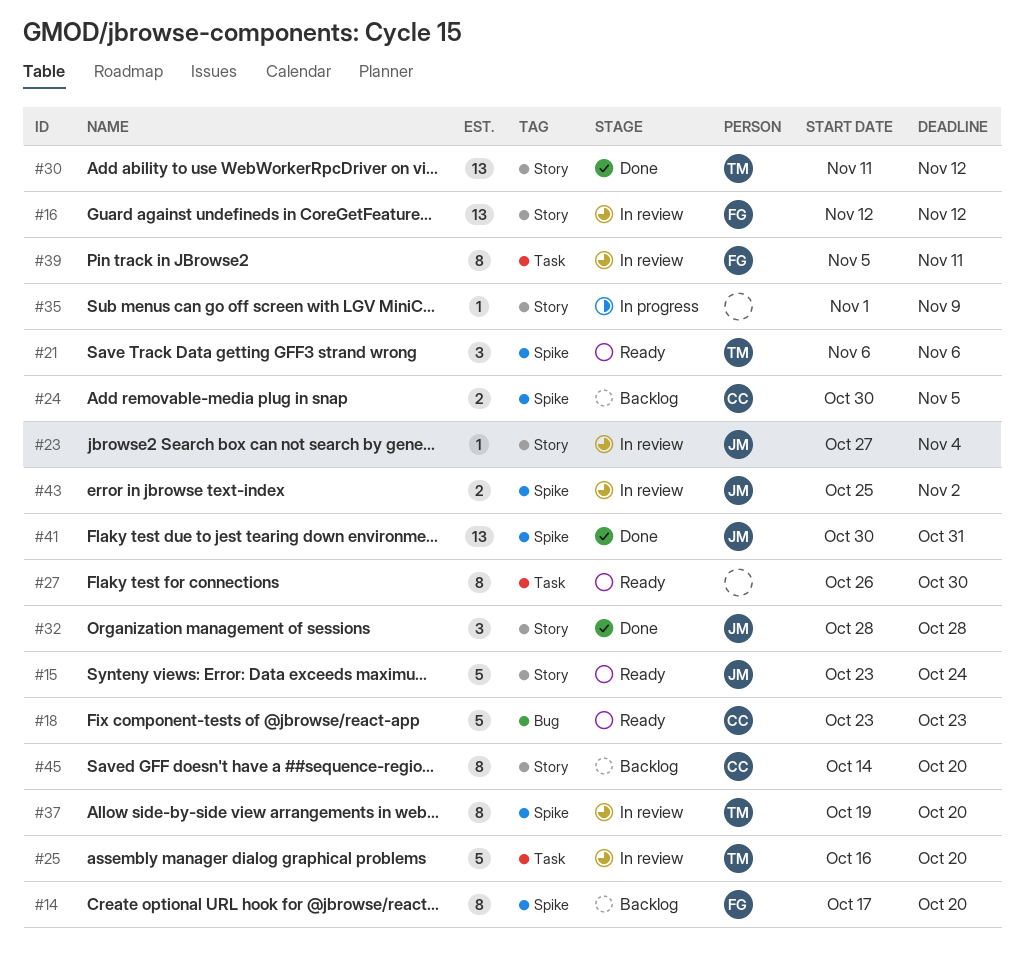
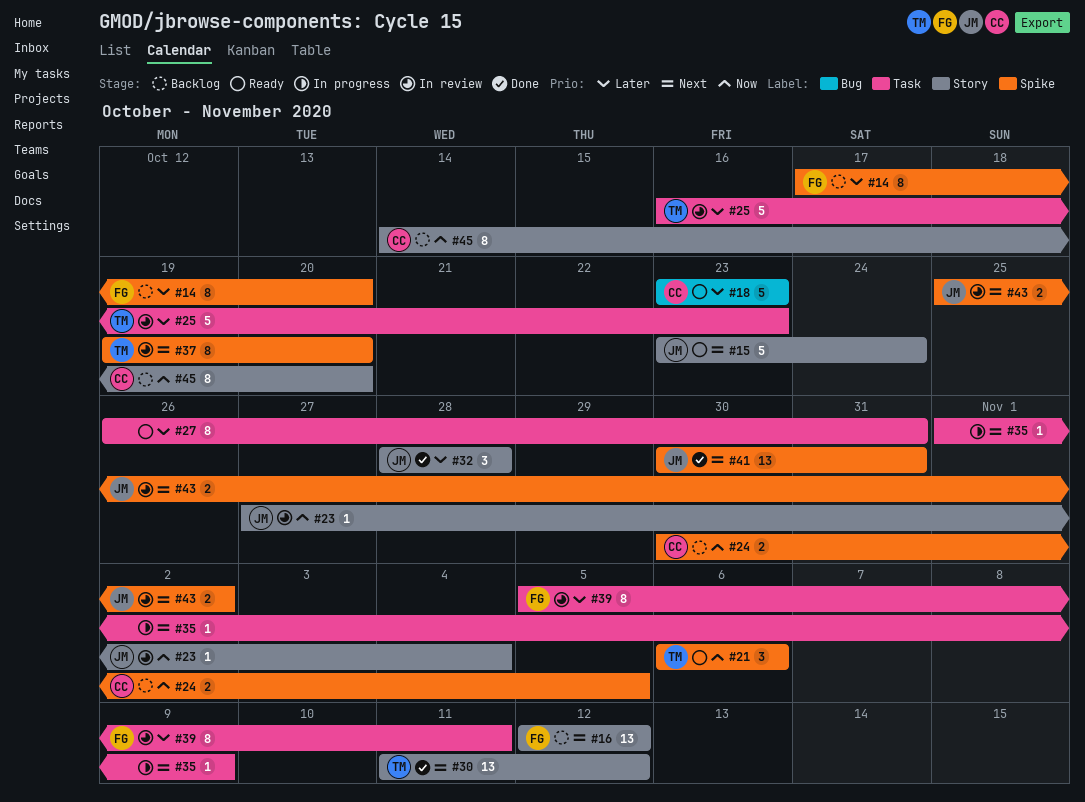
#16, status: In review -> Backlog
#25, due: Oct 20 -> Oct 23
#27, due: Oct 30 -> Oct 31
#35, label: Story -> Task

